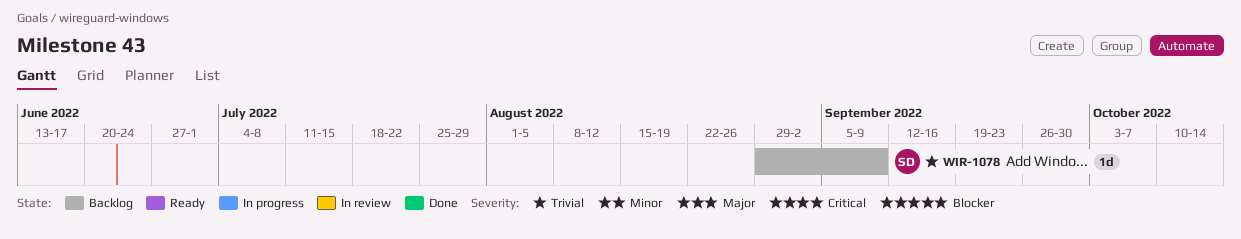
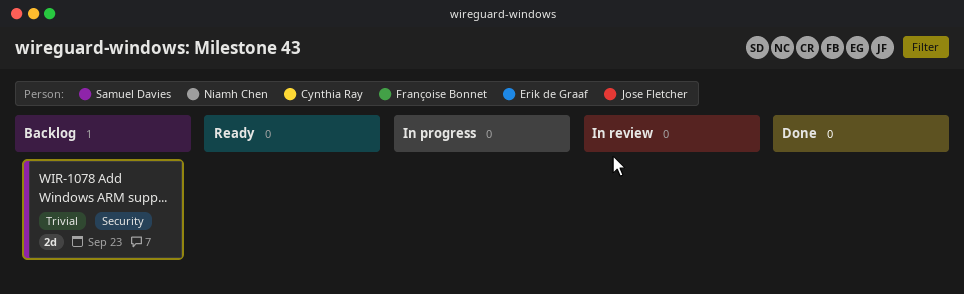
WIR-1078, estimate: 1d -> 2d
WIR-1078, due: Sep 9 -> Sep 23

